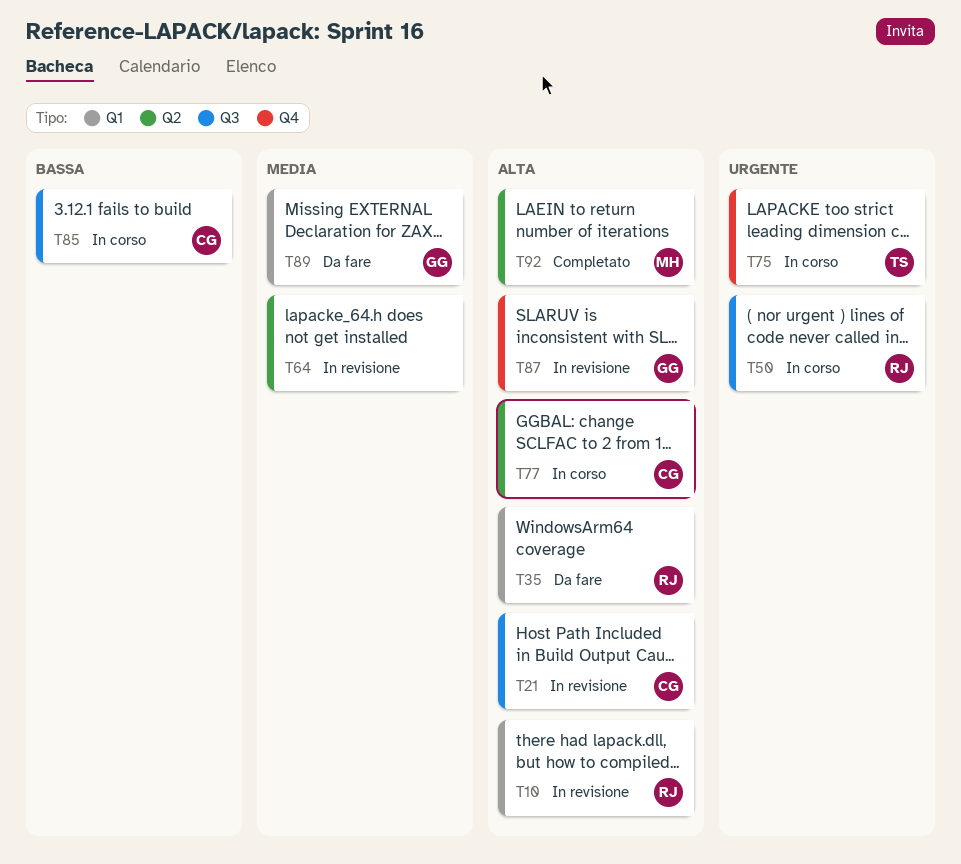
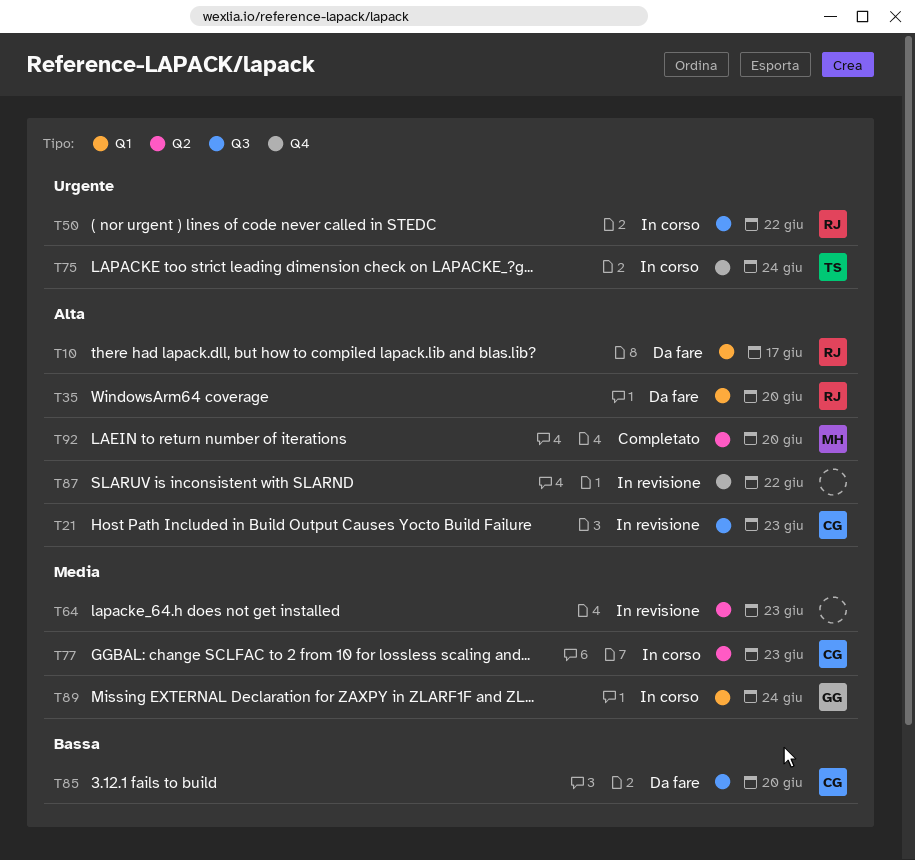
T10, status: In revisione -> Da fare
T77, priority: Alta -> Media
T85, status: In corso -> Da fare
T87, owner: GG -> none
T89, status: Da fare -> In corso

